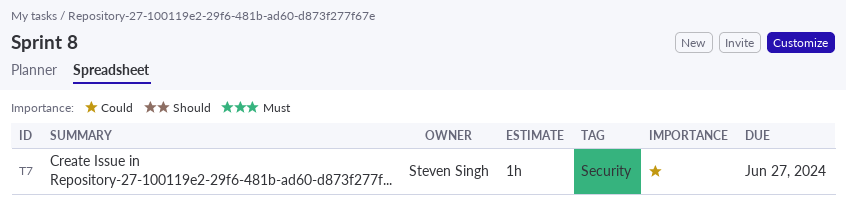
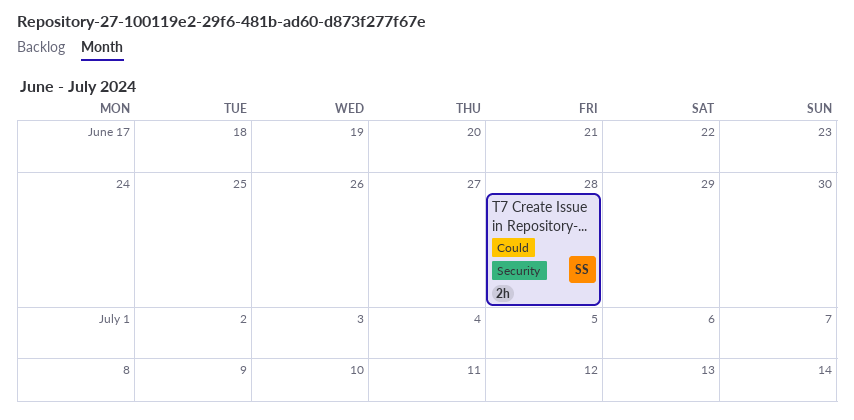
T7, estimate: 1h -> 2h
T7, due: Jun 27 -> Jun 28

